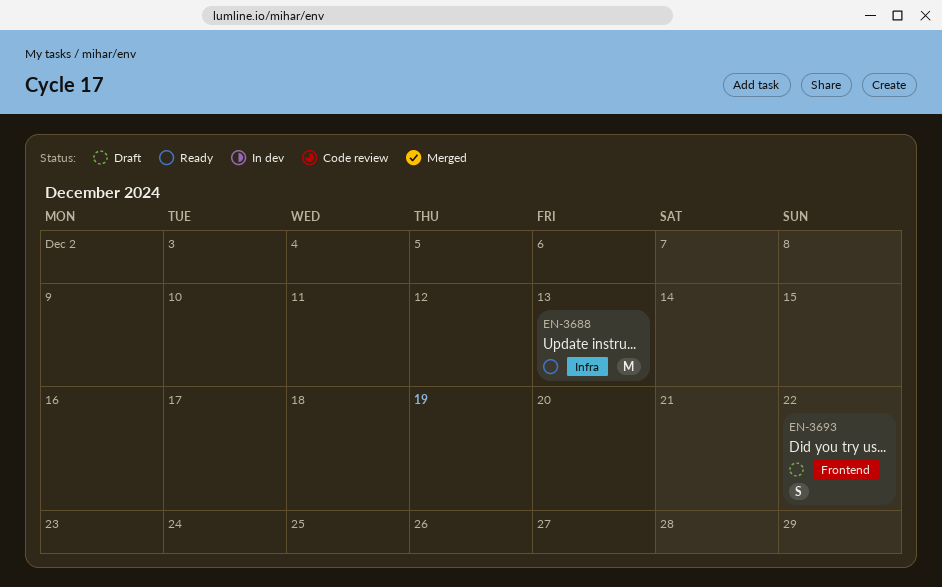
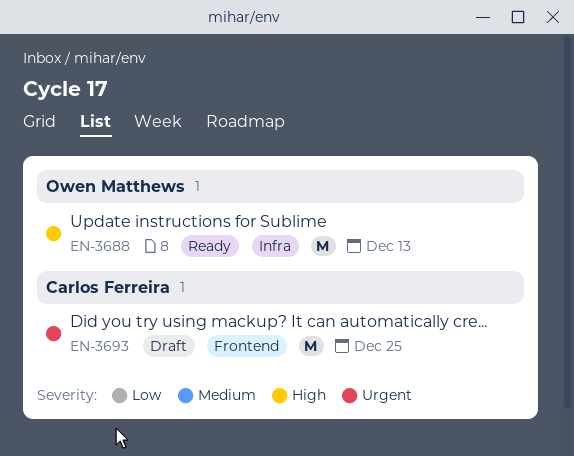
EN-3693, estimate: S -> M
EN-3693, due: Dec 22 -> Dec 25

